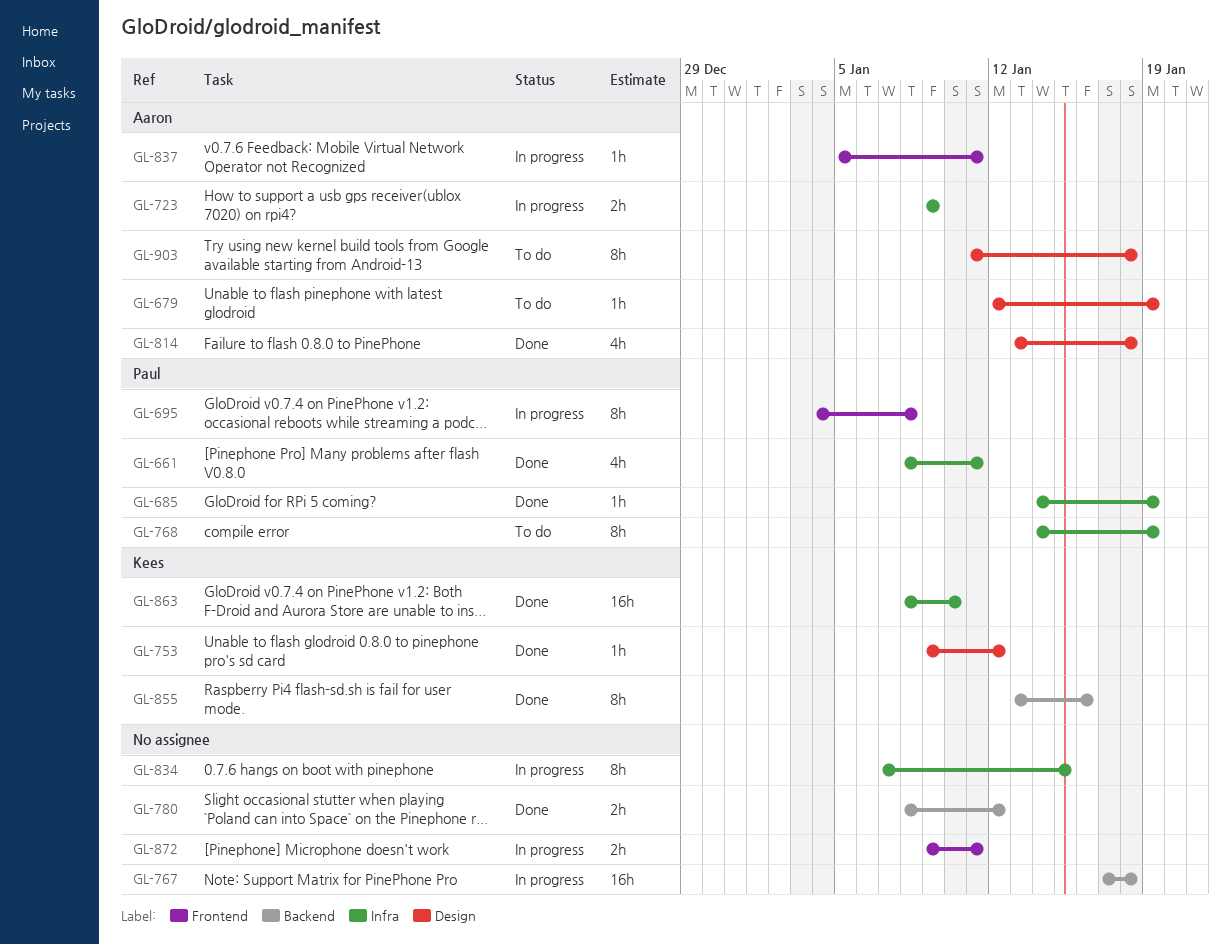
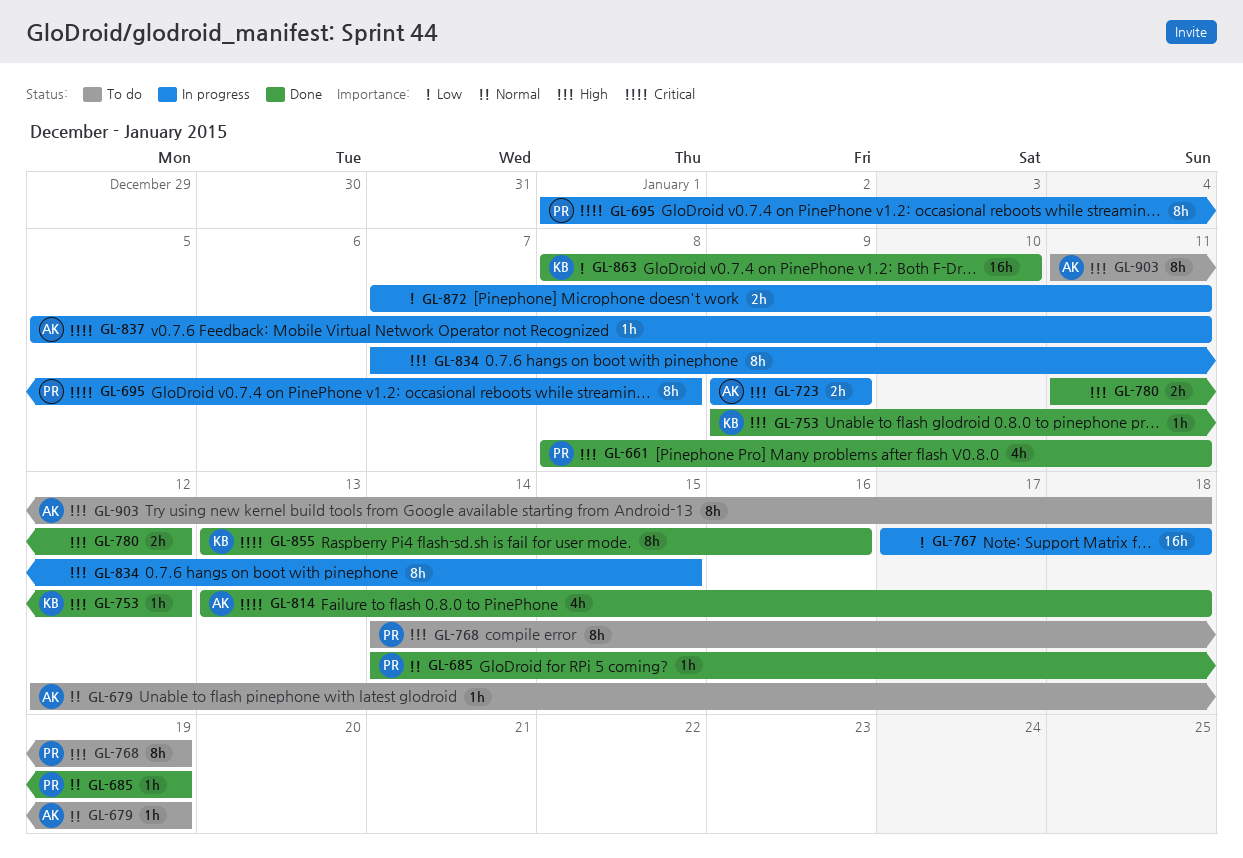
GL-695, start: Jan 4 -> Jan 1
GL-780, start: Jan 8 -> Jan 11
GL-872, start: Jan 9 -> Jan 7

